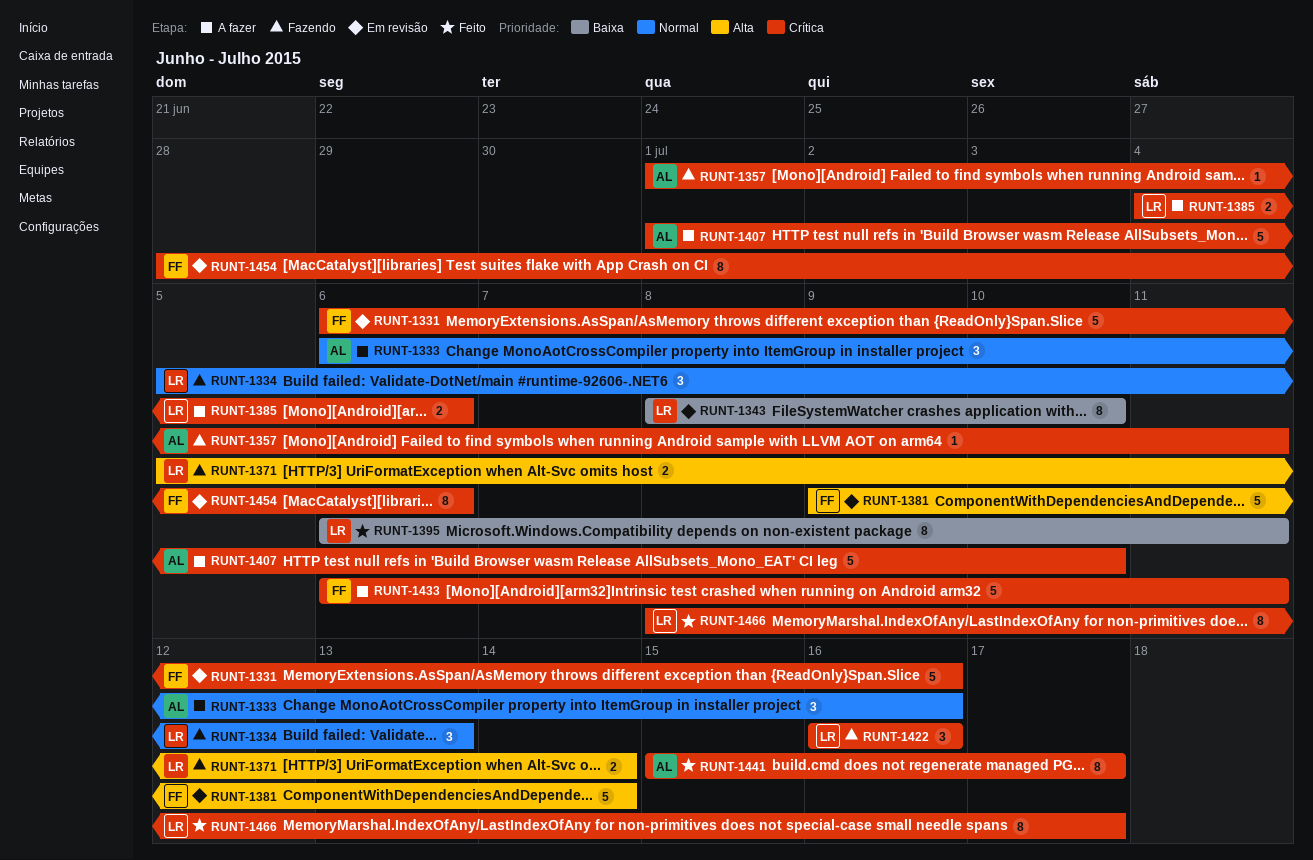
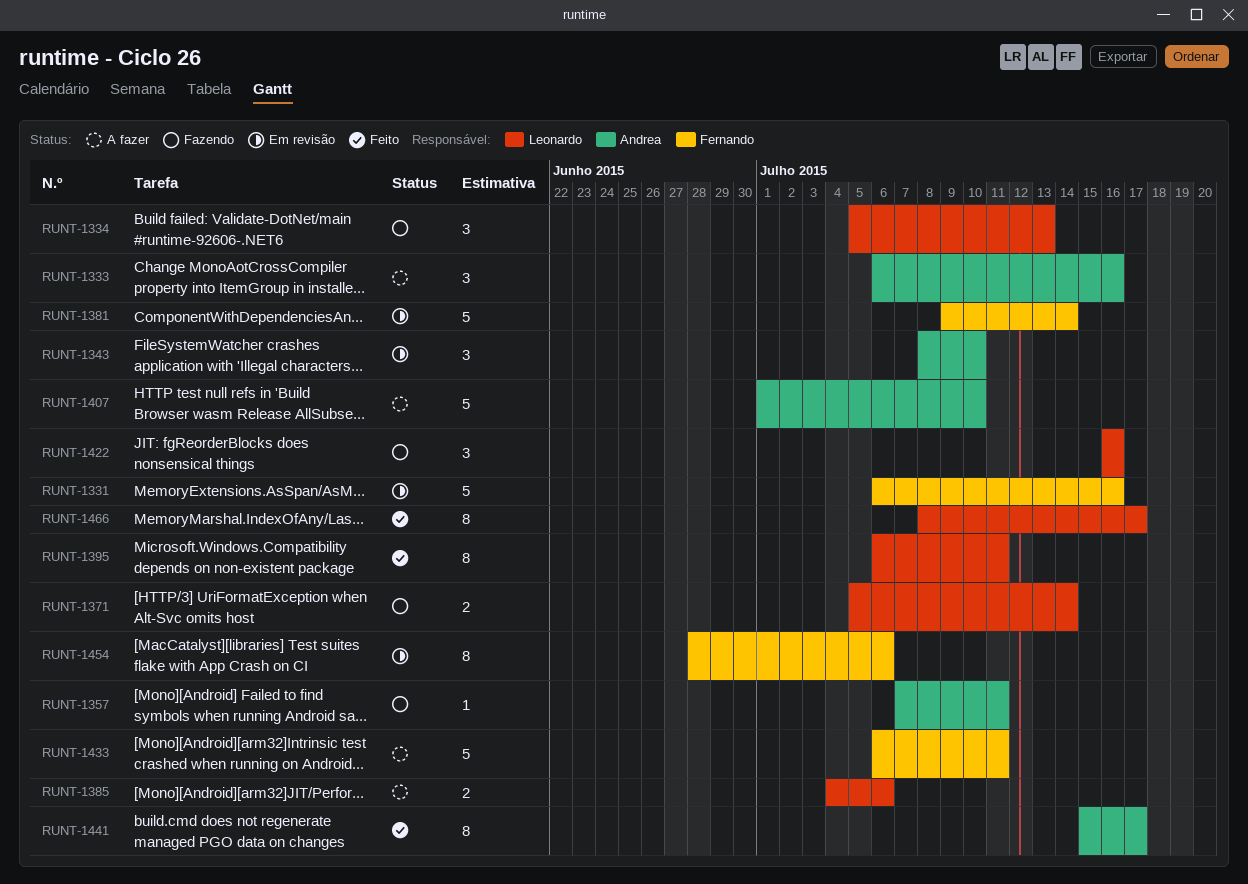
RUNT-1343, owner: Leonardo -> Andrea
RUNT-1343, estimate: 8 -> 3
RUNT-1357, start: Jul 1 -> Jul 7

